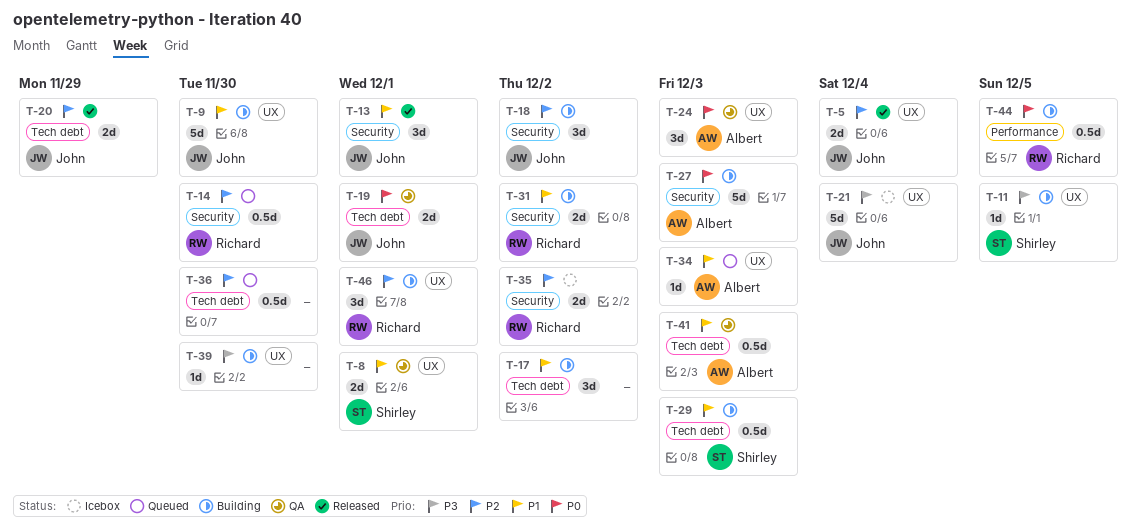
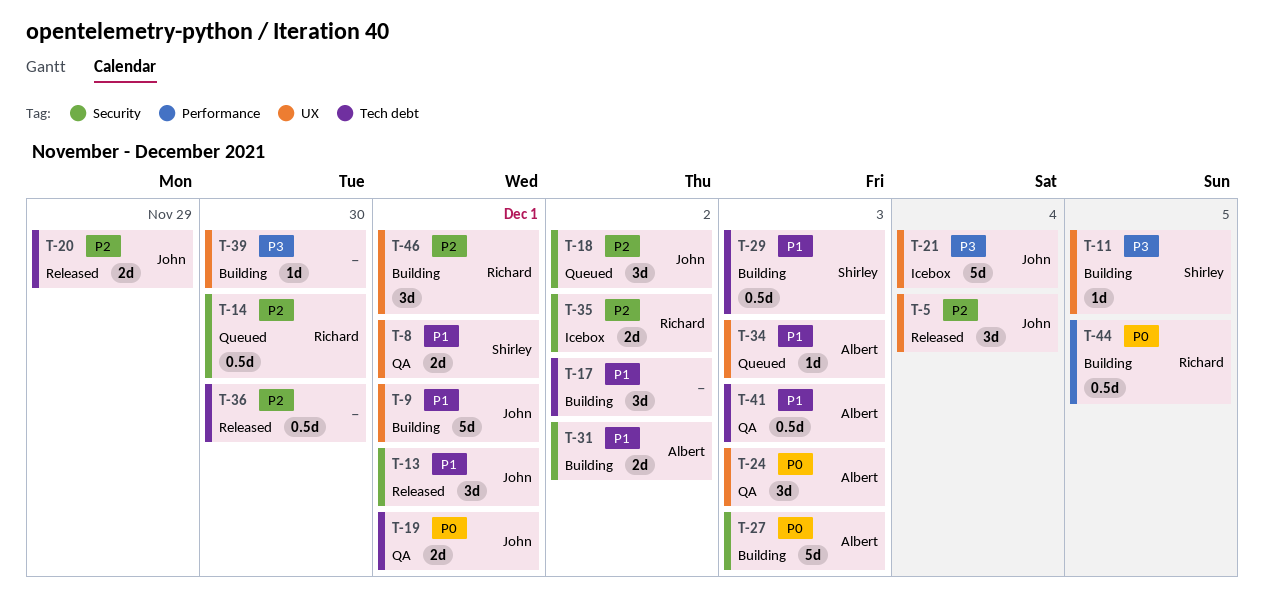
T-5, estimate: 2d -> 3d
T-9, due: Nov 30 -> Dec 1
T-18, status: Building -> Queued
T-31, owner: Richard -> Albert
T-36, status: Queued -> Released

